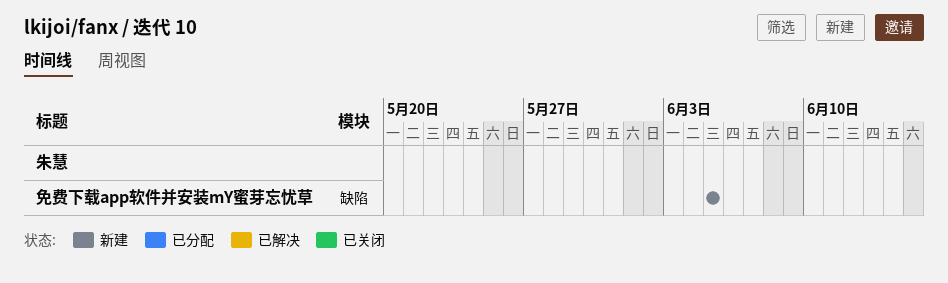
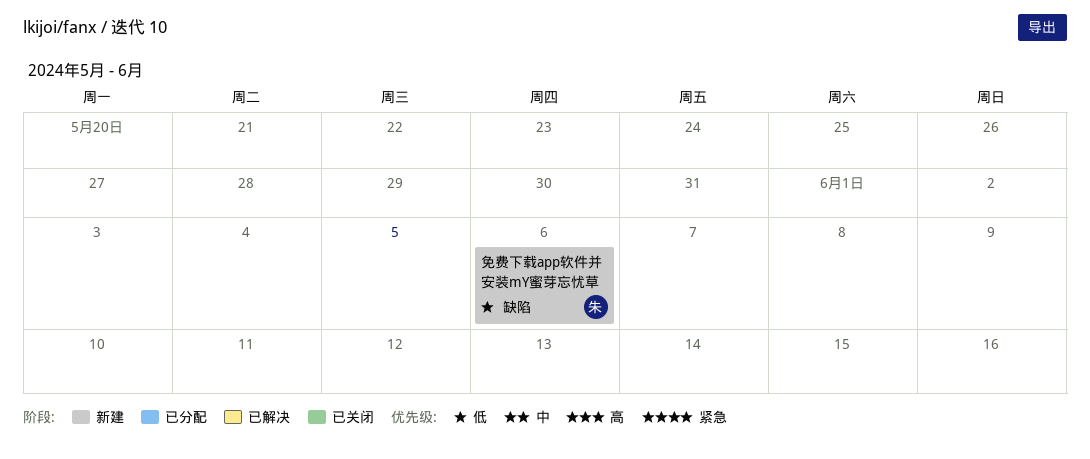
免费下载app软件并安装mY蜜芽忘忧草, due: Jun 5 -> Jun 6

